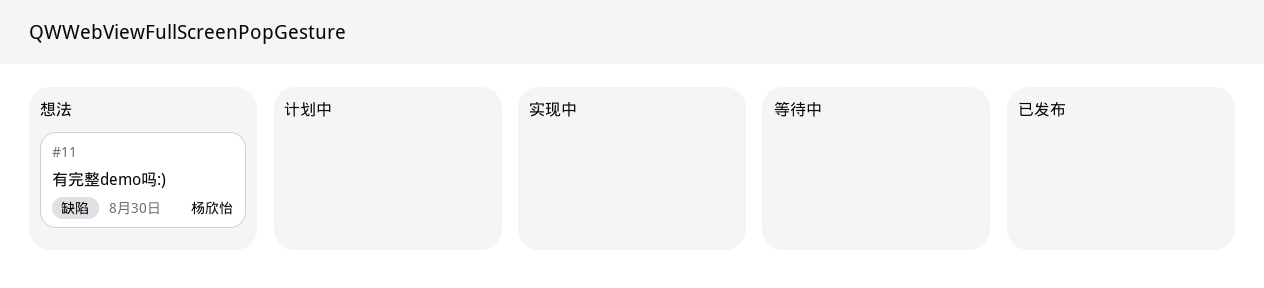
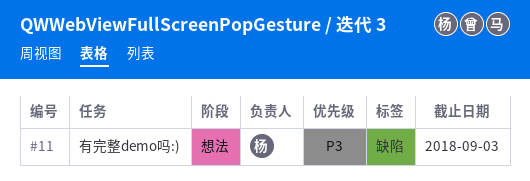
#11, due: Aug 30 -> Sep 3

